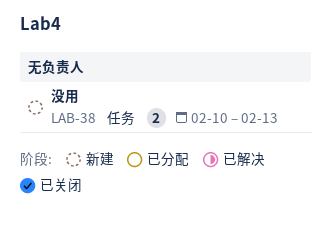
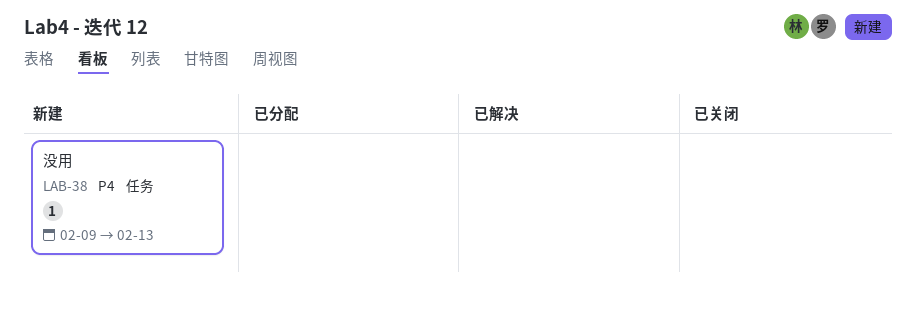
LAB-38, estimate: 2 -> 1
LAB-38, start: Feb 10 -> Feb 9

